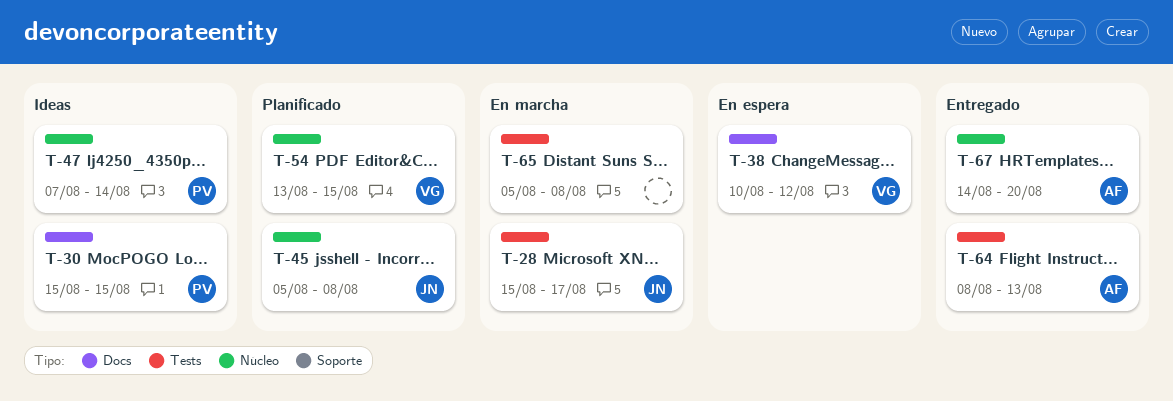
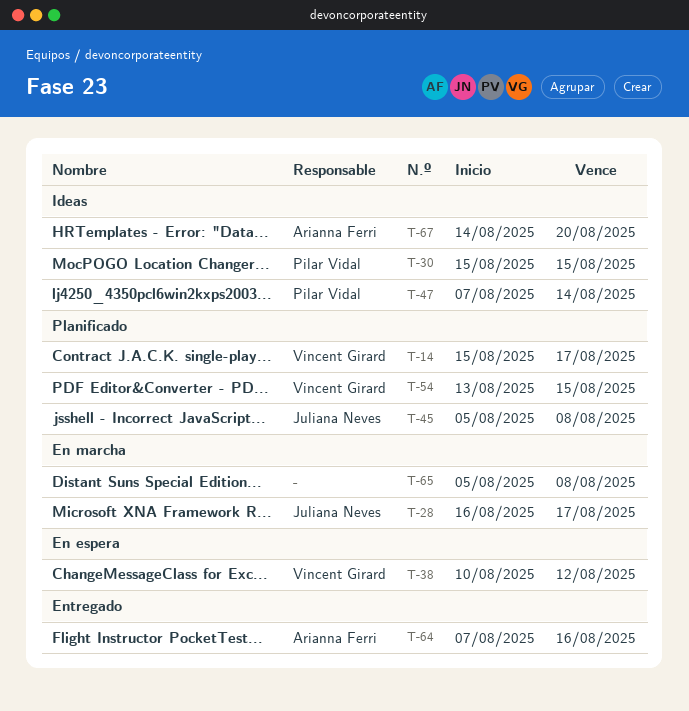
T-14: none -> present
T-28, start: Aug 15 -> Aug 16
T-64, start: Aug 8 -> Aug 7
T-64, due: Aug 13 -> Aug 16
T-67, status: Entregado -> Ideas

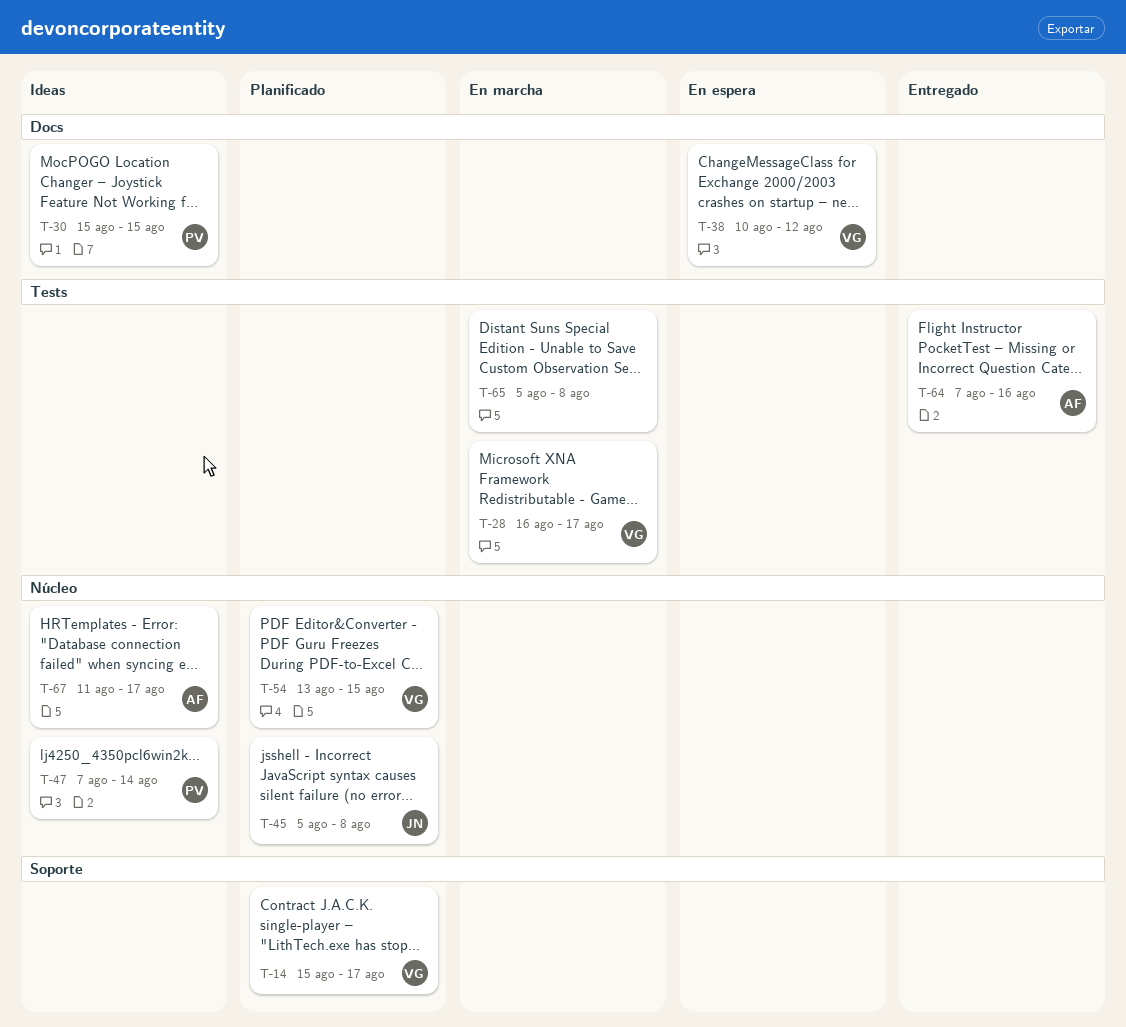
T-28, owner: Juliana Neves -> Vincent Girard
T-67, start: Aug 14 -> Aug 11
T-67, due: Aug 20 -> Aug 17

